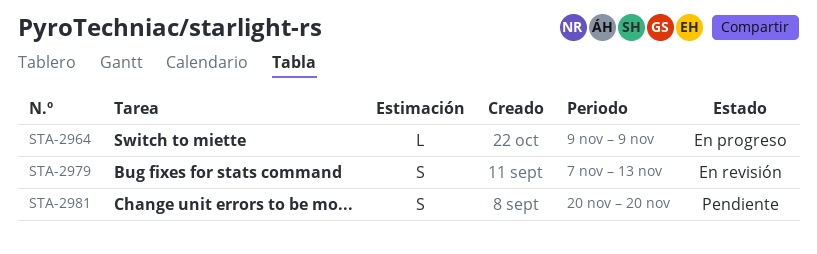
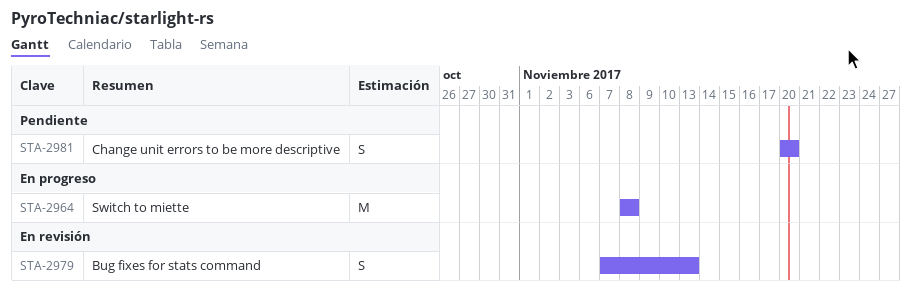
STA-2964, estimate: L -> M
STA-2964, start: Nov 9 -> Nov 8
STA-2964, due: Nov 9 -> Nov 8

